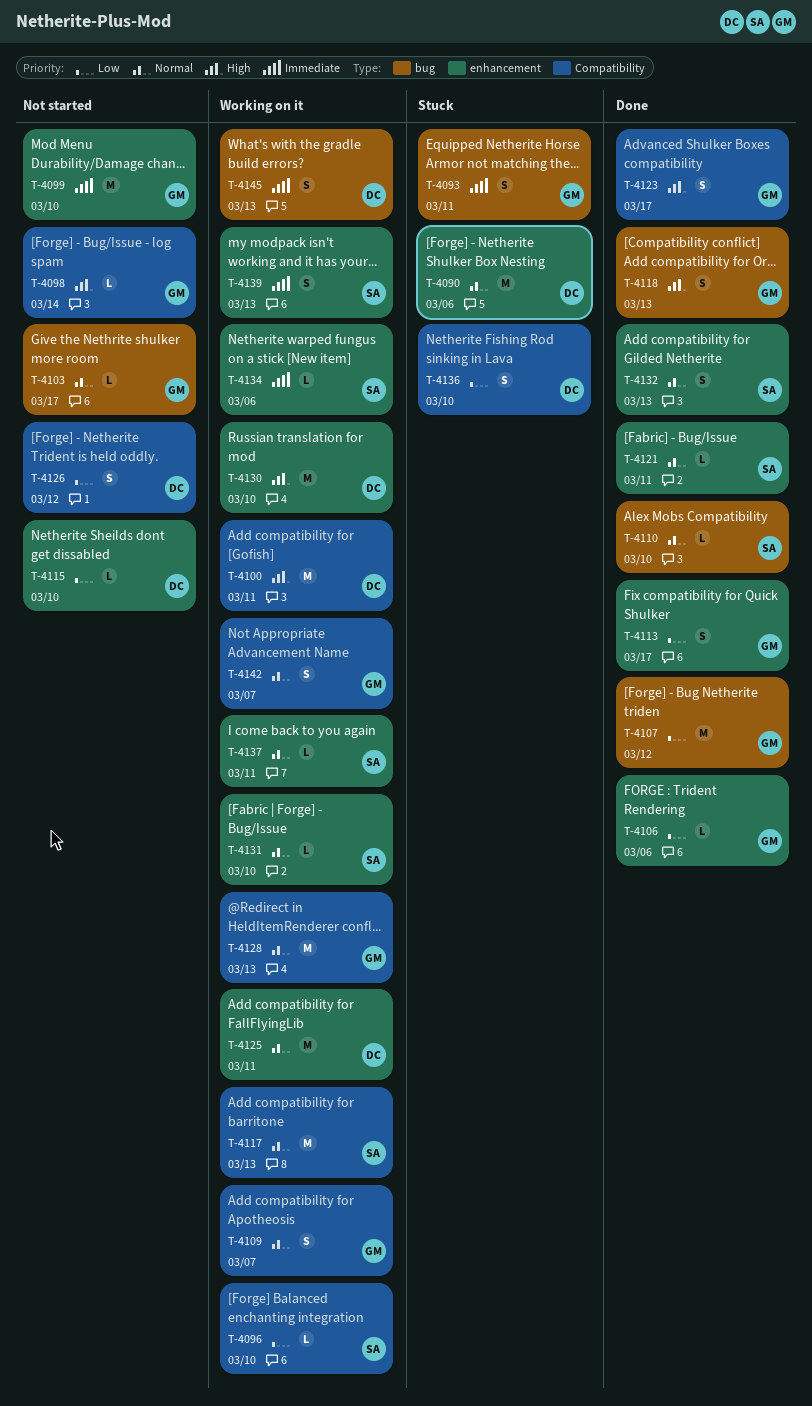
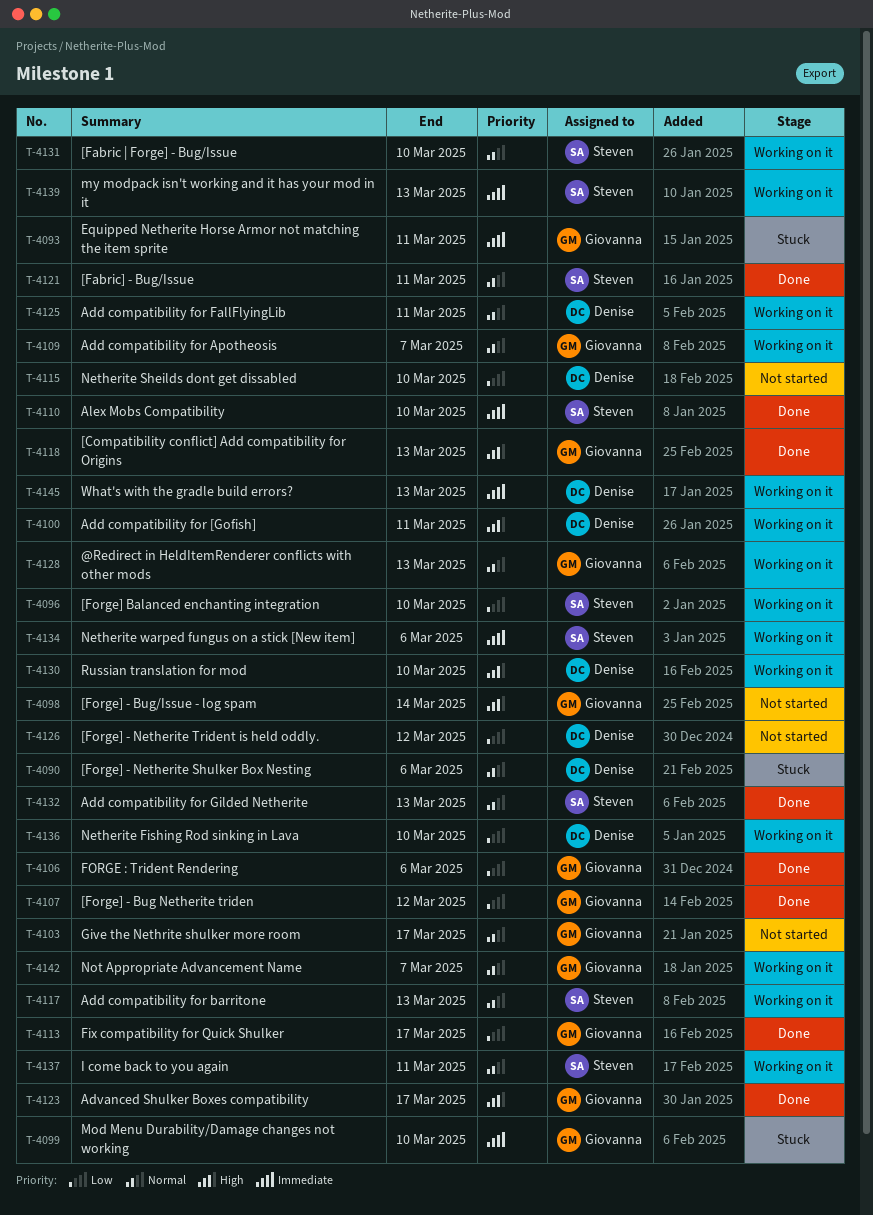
T-4099, status: Not started -> Stuck
T-4110, priority: Normal -> Immediate
T-4136, status: Stuck -> Working on it

